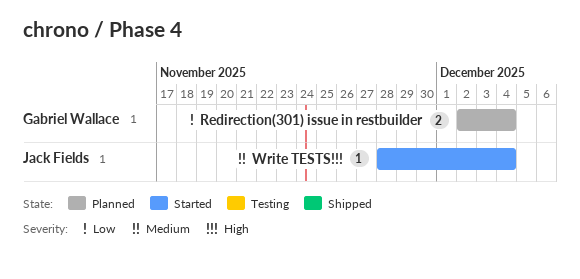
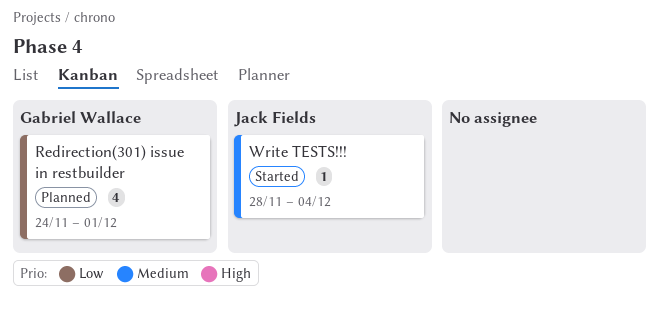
Redirection(301) issue in restbuilder, estimate: 2 -> 4
Redirection(301) issue in restbuilder, start: Dec 2 -> Nov 24
Redirection(301) issue in restbuilder, due: Dec 4 -> Dec 1

